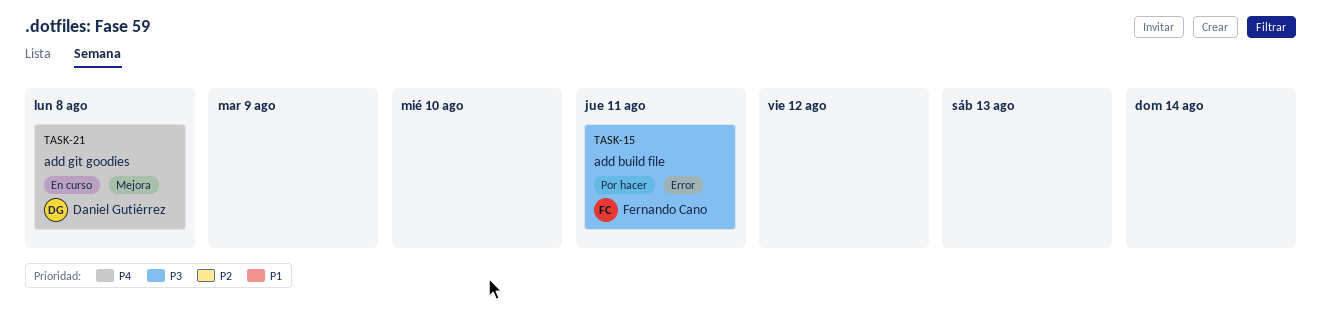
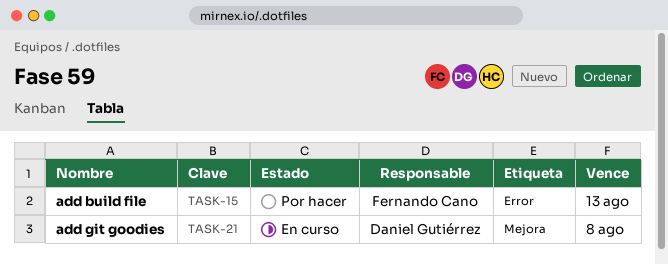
TASK-15, due: Aug 11 -> Aug 13

